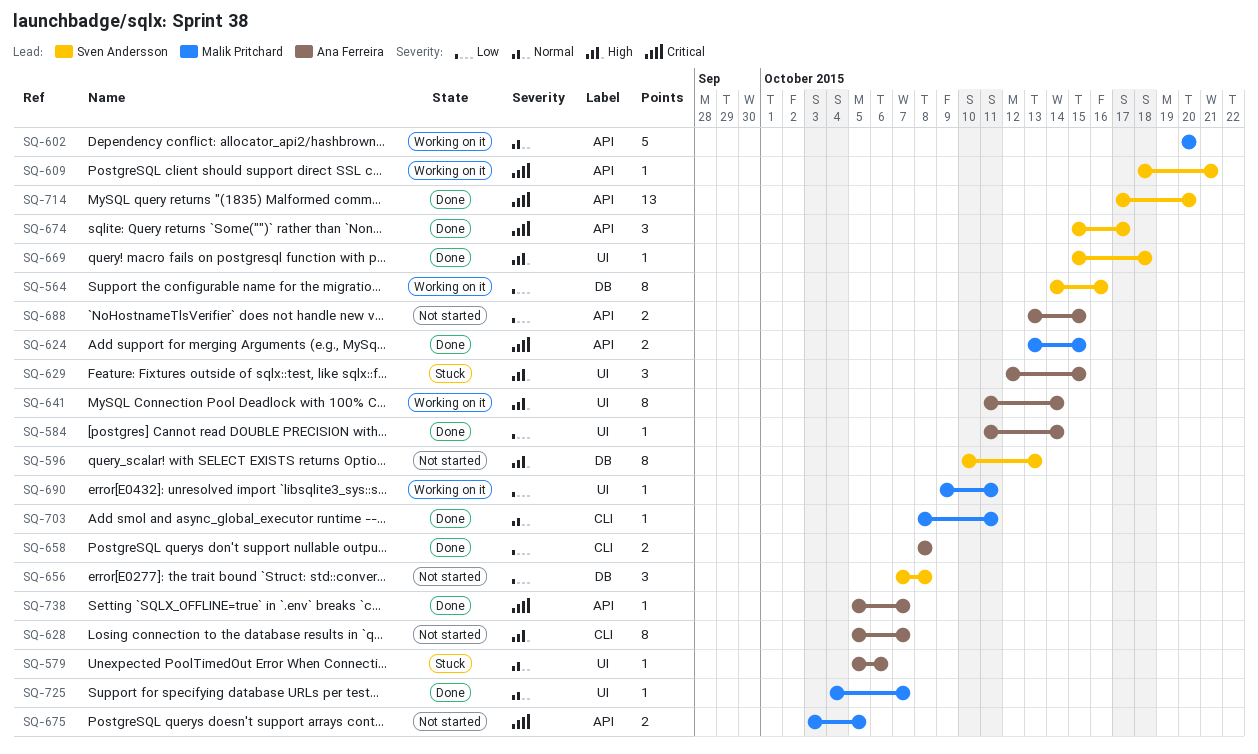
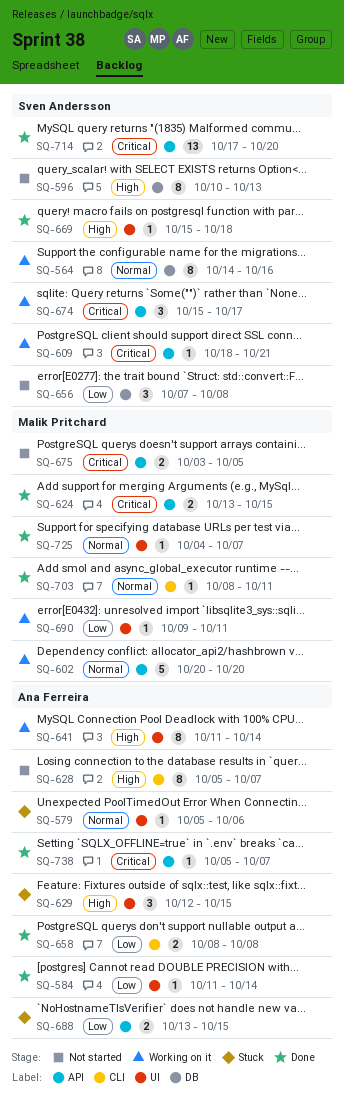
SQ-564, priority: Low -> Normal
SQ-674, status: Done -> Working on it
SQ-688, status: Not started -> Stuck

